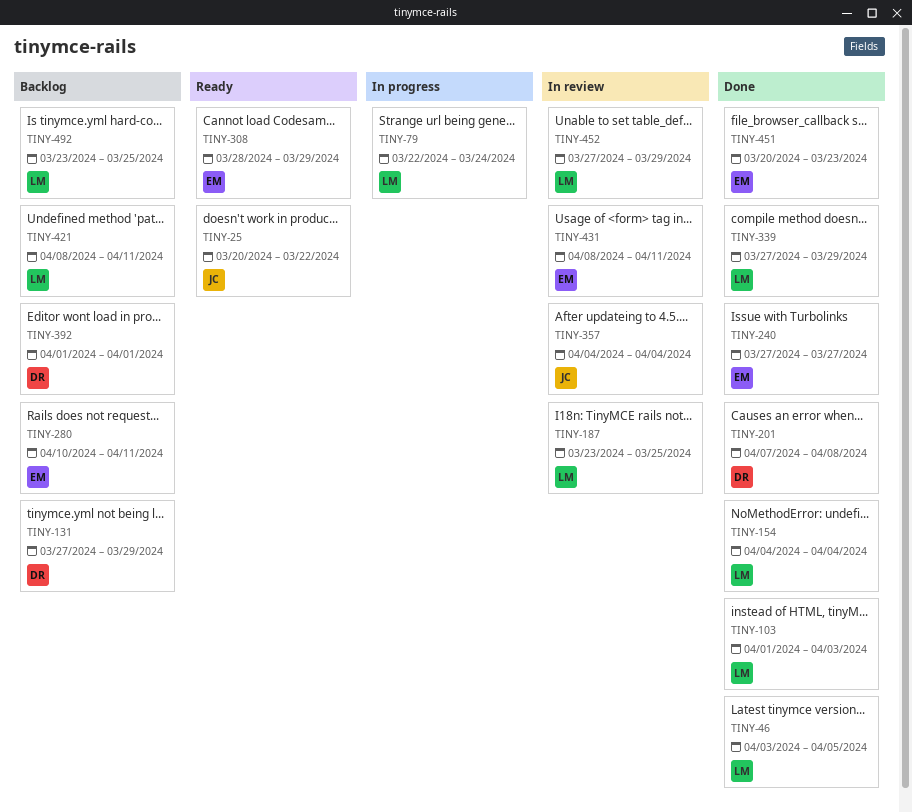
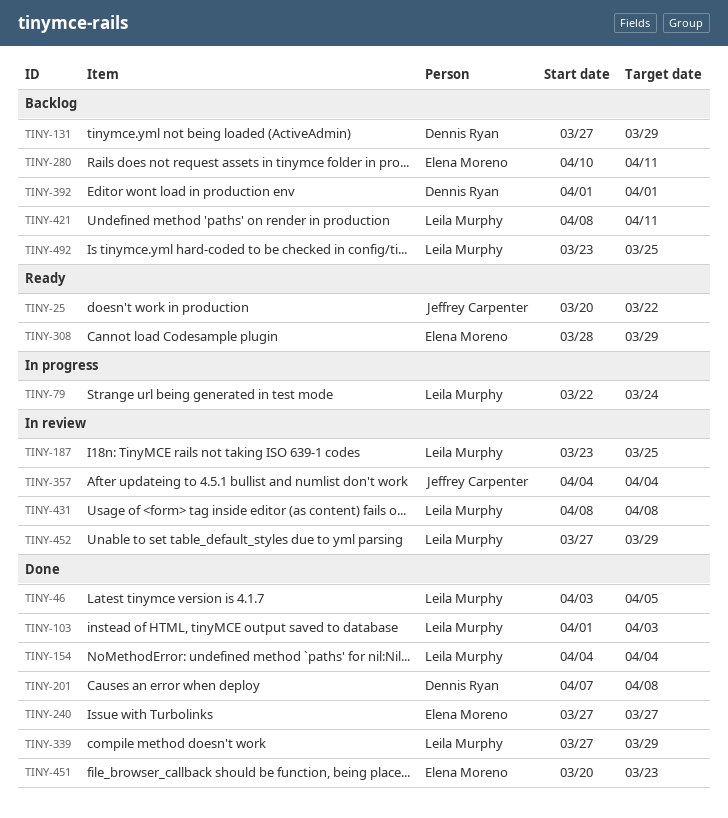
TINY-431, owner: Elena Moreno -> Leila Murphy
TINY-431, due: Apr 11 -> Apr 8

